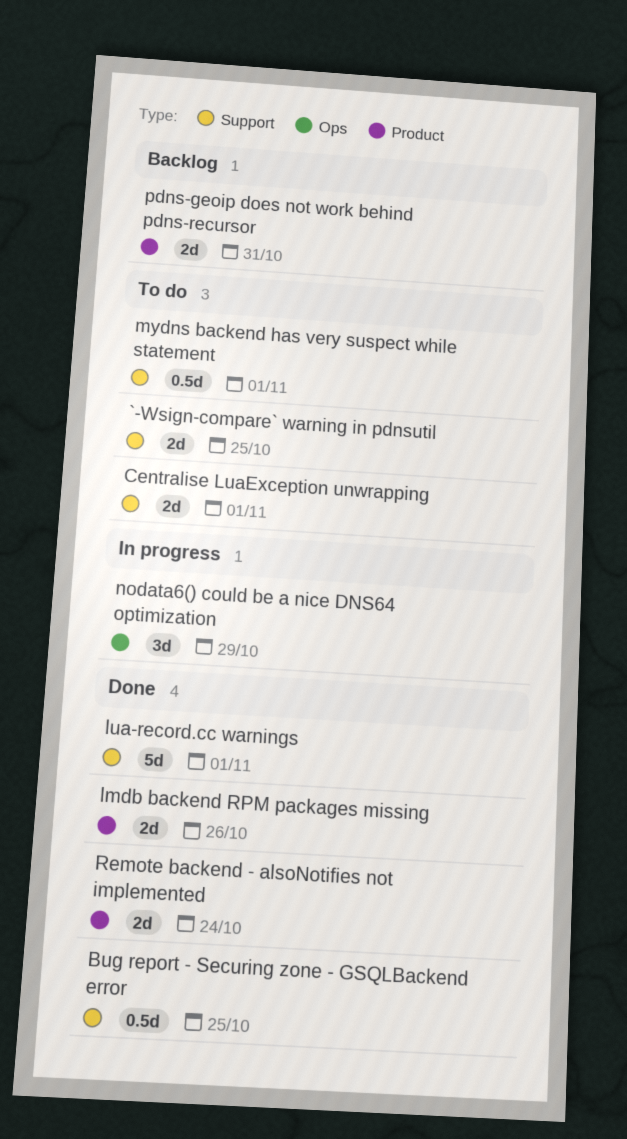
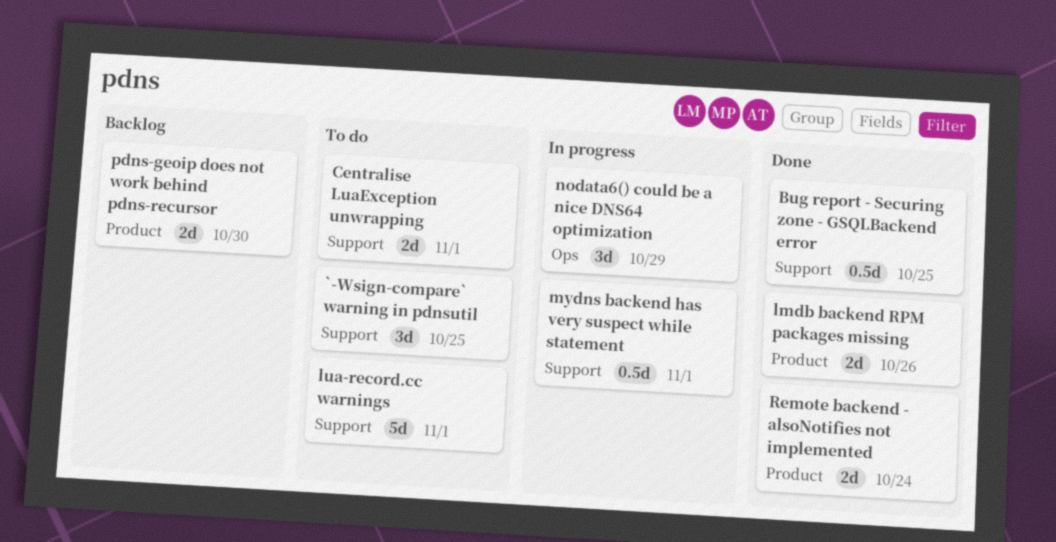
`-Wsign-compare` warning in pdnsutil, estimate: 2d -> 3d
lua-record.cc warnings, status: Done -> To do
mydns backend has very suspect while statement, status: To do -> In progress
pdns-geoip does not work behind pdns-recursor, due: Oct 31 -> Oct 30

